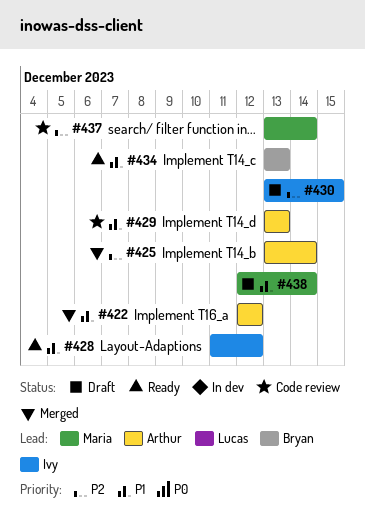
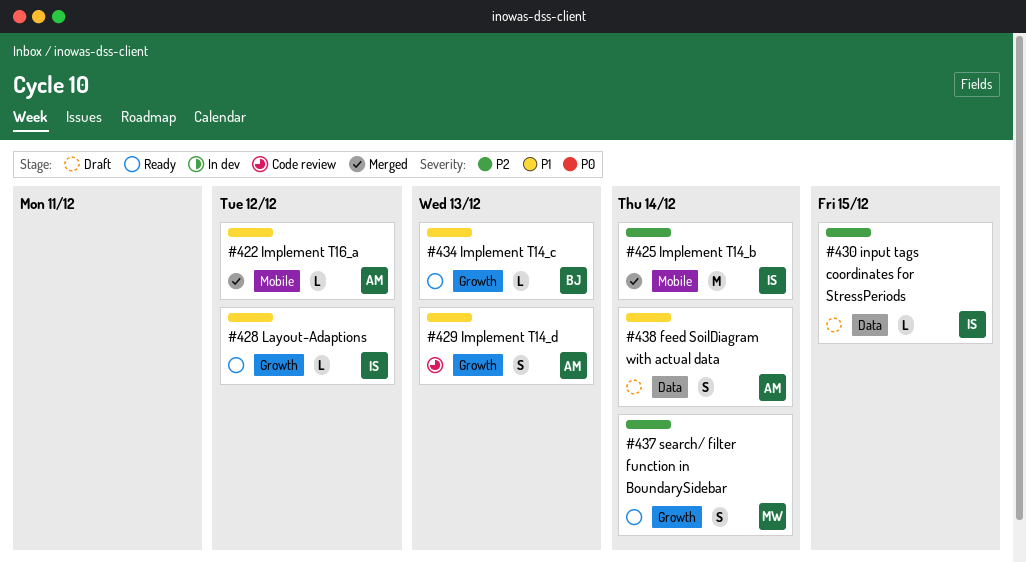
#425, owner: Arthur -> Ivy
#437, status: Code review -> Ready
#438, owner: Maria -> Arthur

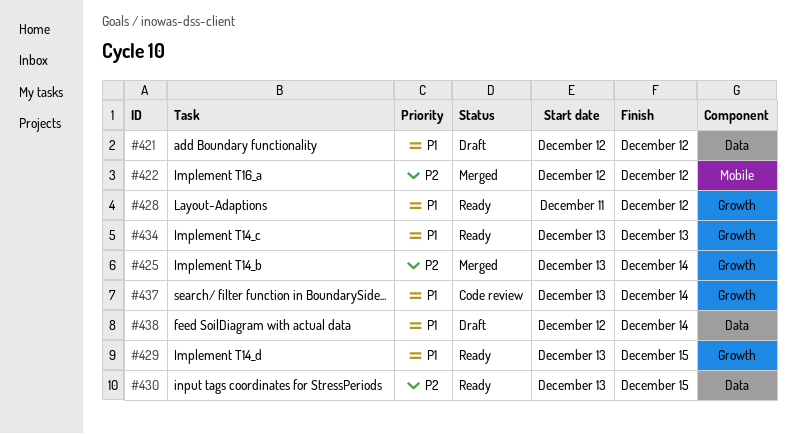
#421: none -> present
#422, priority: P1 -> P2
#425, label: Mobile -> Growth
#429, status: Code review -> Ready
#429, due: Dec 13 -> Dec 15
#430, status: Draft -> Ready
#437, status: Ready -> Code review
#437, priority: P2 -> P1

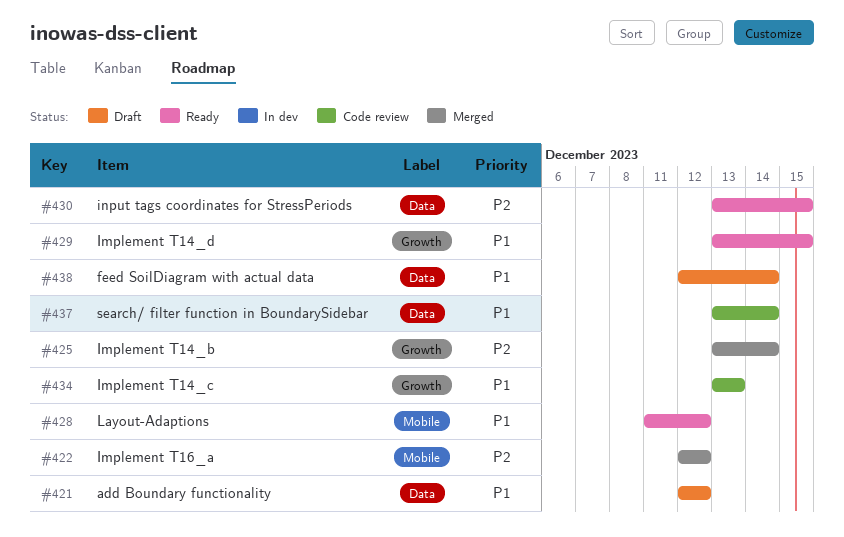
#428, label: Growth -> Mobile
#434, status: Ready -> Code review
#437, label: Growth -> Data

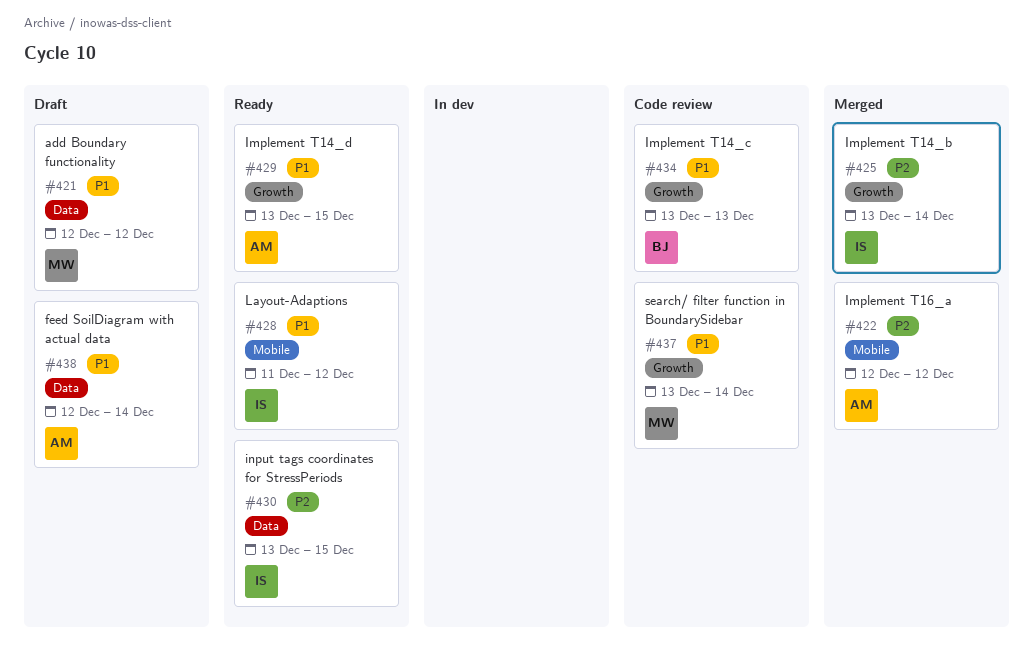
#437, label: Data -> Growth

